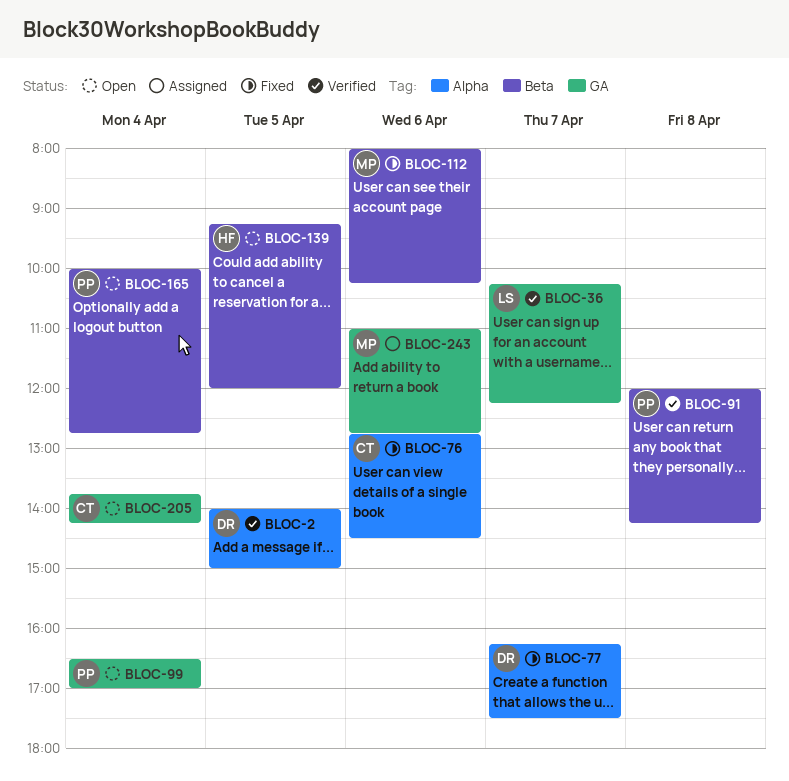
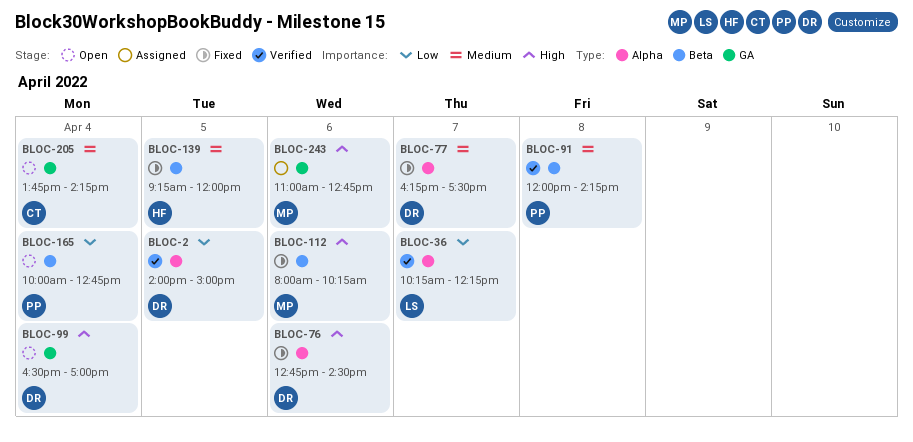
BLOC-36, label: GA -> Alpha
BLOC-76, owner: CT -> DR
BLOC-99, owner: PP -> DR
BLOC-139, status: Open -> Fixed

